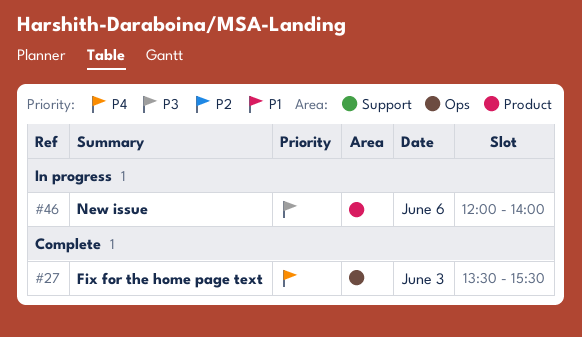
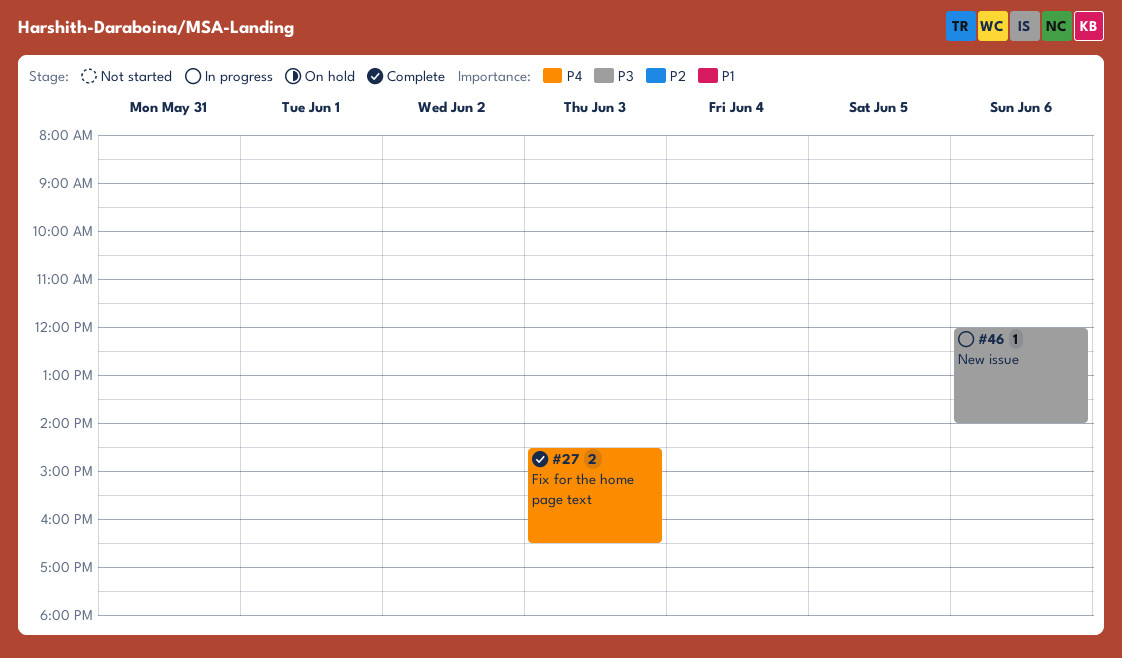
#27, begins: 13:30 -> 14:30
#27, ends: 15:30 -> 16:30

